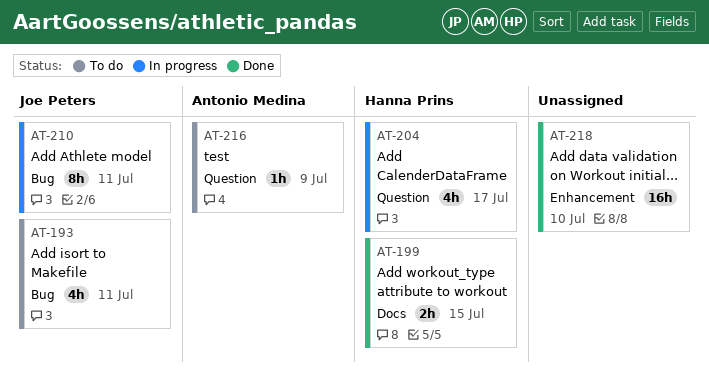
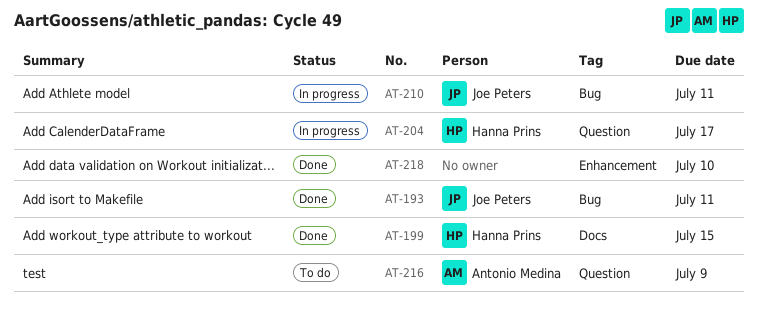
AT-193, status: To do -> Done

